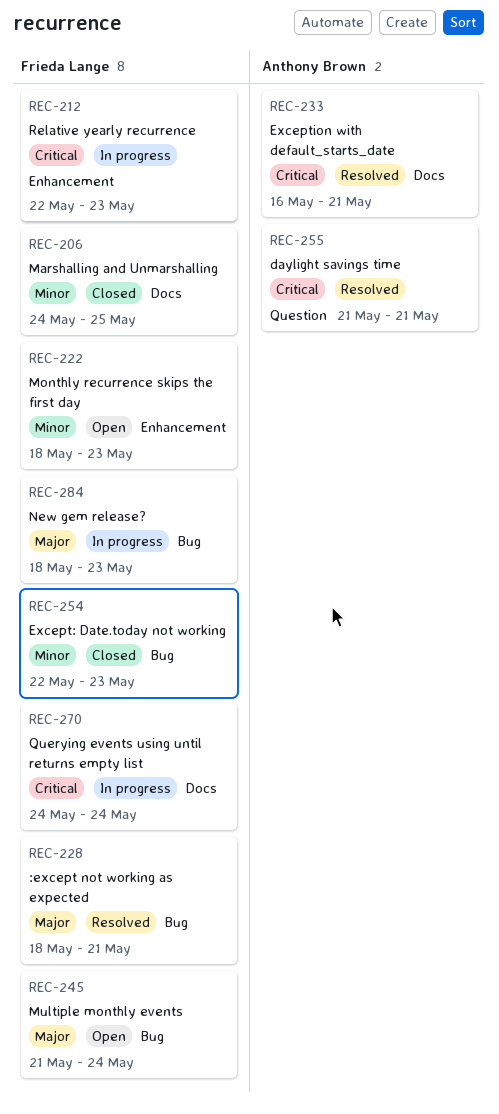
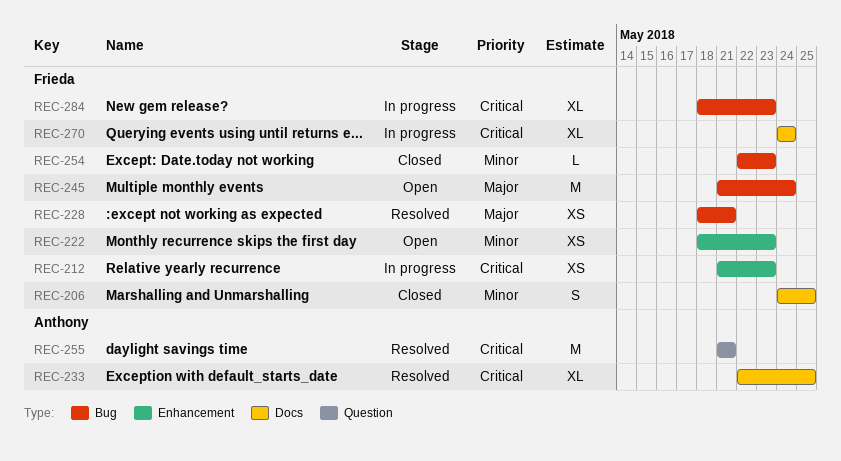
REC-212, start: May 22 -> May 21
REC-233, start: May 16 -> May 22
REC-233, due: May 21 -> May 25
REC-284, priority: Major -> Critical

